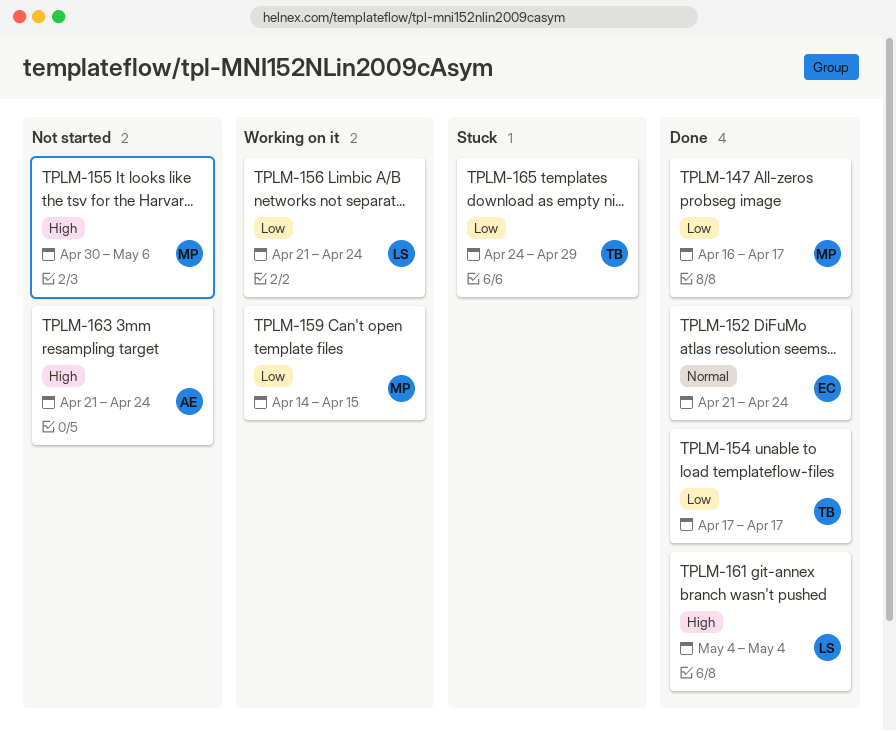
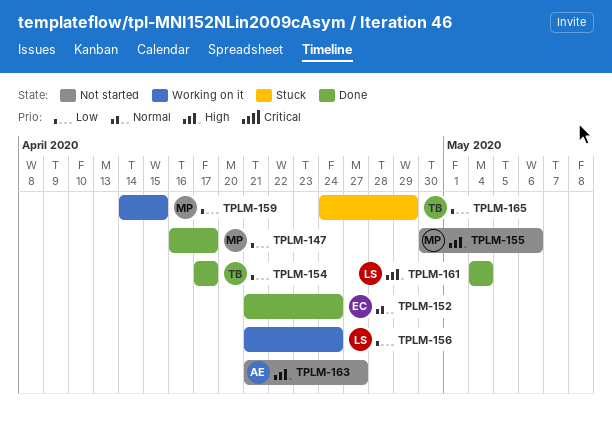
TPLM-163, due: Apr 24 -> Apr 27

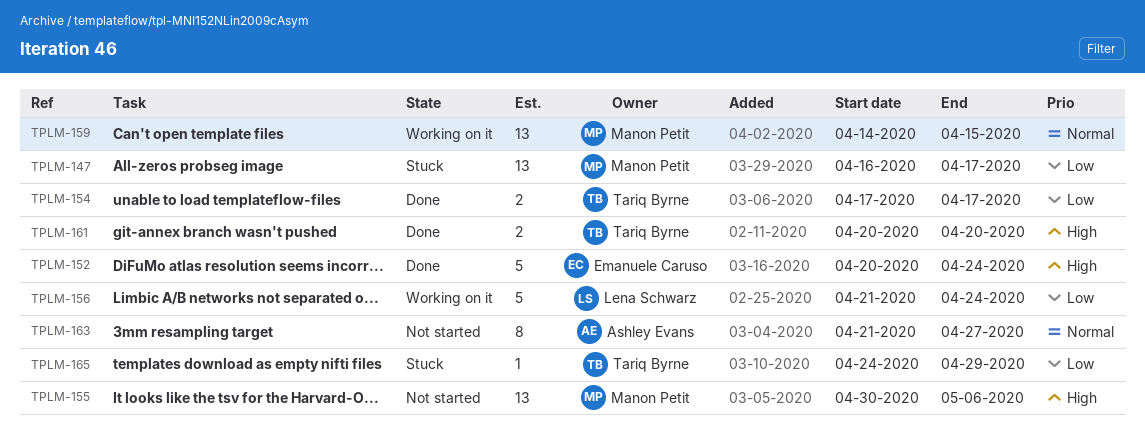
TPLM-147, status: Done -> Stuck
TPLM-152, priority: Normal -> High
TPLM-152, start: Apr 21 -> Apr 20
TPLM-159, priority: Low -> Normal
TPLM-161, owner: Lena Schwarz -> Tariq Byrne
TPLM-161, start: May 4 -> Apr 20
TPLM-161, due: May 4 -> Apr 20
TPLM-163, priority: High -> Normal

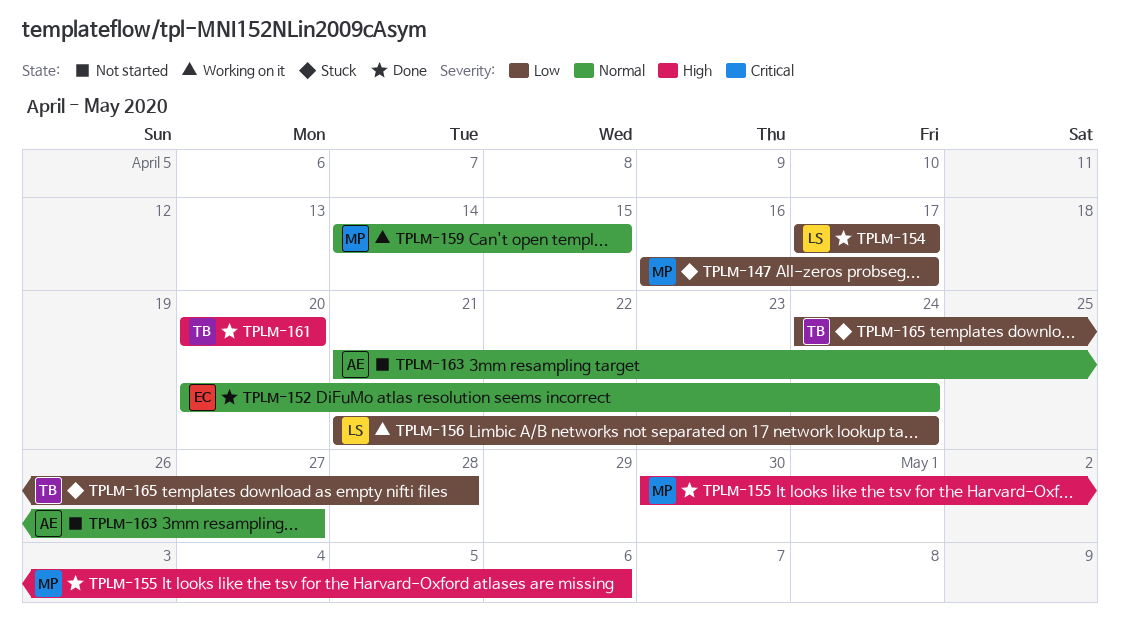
TPLM-152, priority: High -> Normal
TPLM-154, owner: Tariq Byrne -> Lena Schwarz
TPLM-155, status: Not started -> Done
TPLM-165, due: Apr 29 -> Apr 28

